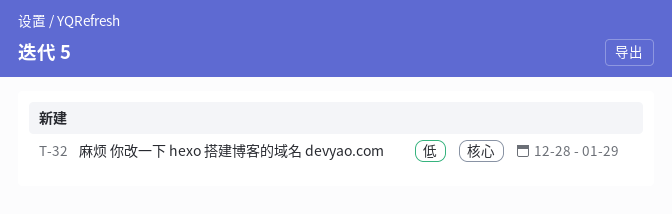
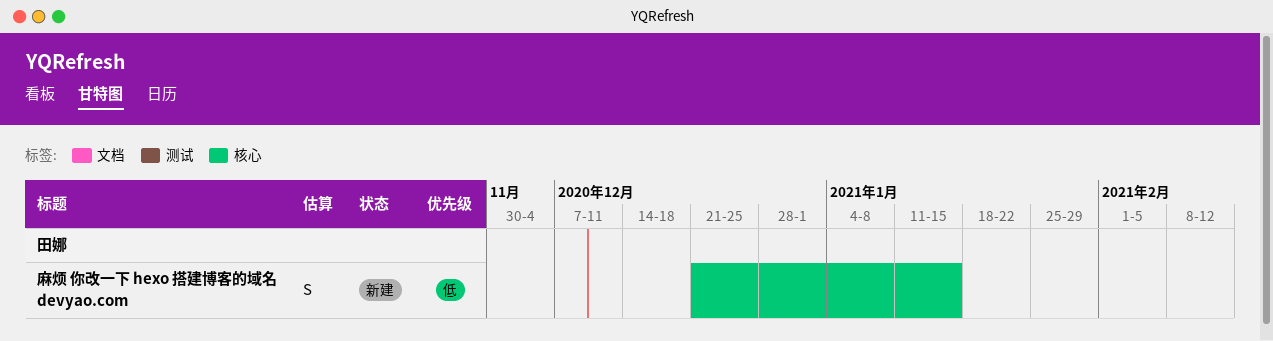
麻烦 你改一下 hexo 搭建博客的域名 devyao.com, start: Dec 28 -> Dec 21
麻烦 你改一下 hexo 搭建博客的域名 devyao.com, due: Jan 29 -> Jan 15

